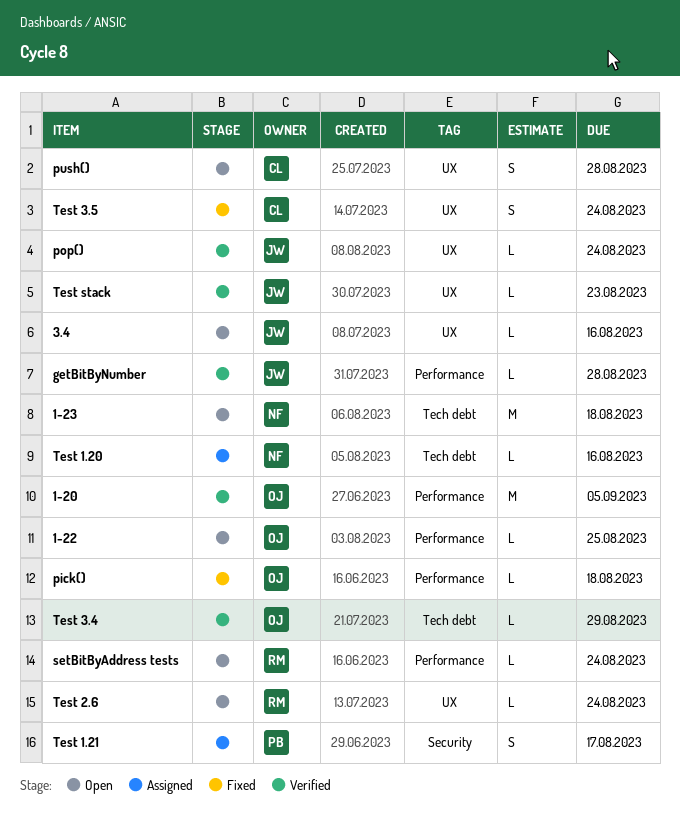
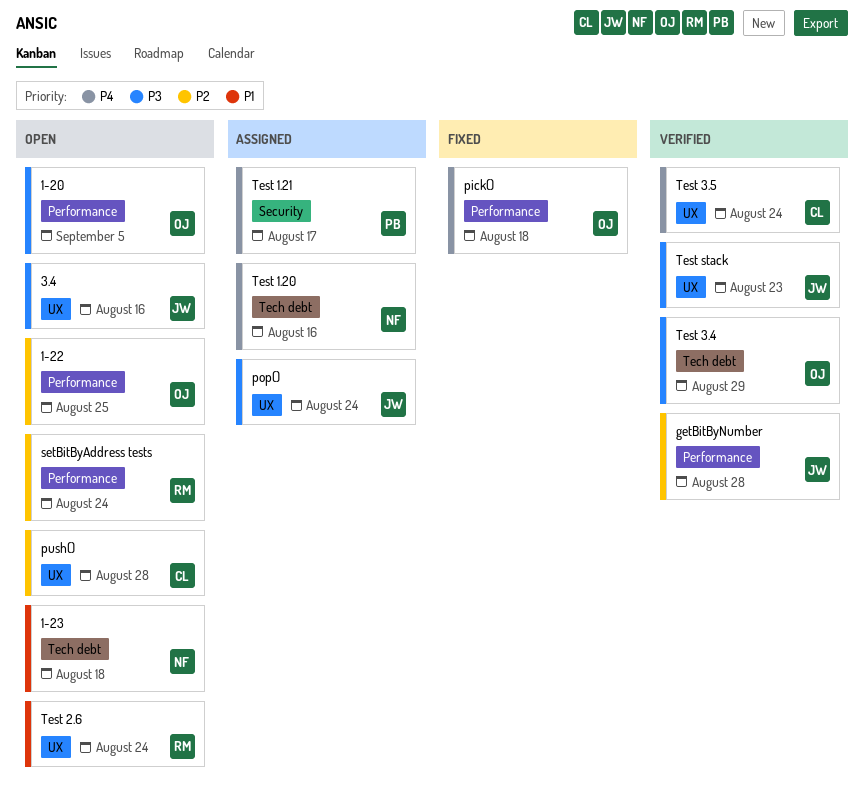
1-20, status: Verified -> Open
pop(), status: Verified -> Assigned
Test 3.5, status: Fixed -> Verified

